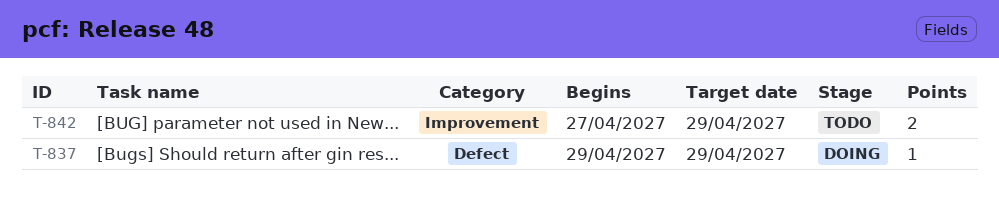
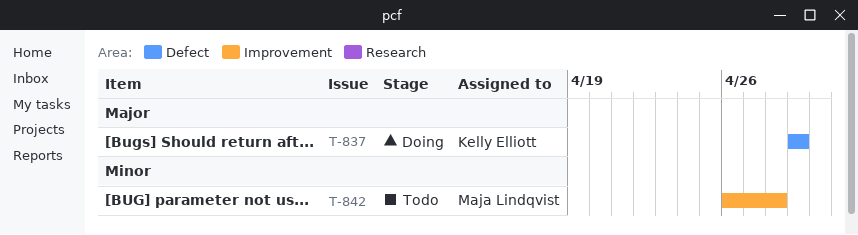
T-842, start: Apr 27 -> Apr 26
T-842, due: Apr 29 -> Apr 28

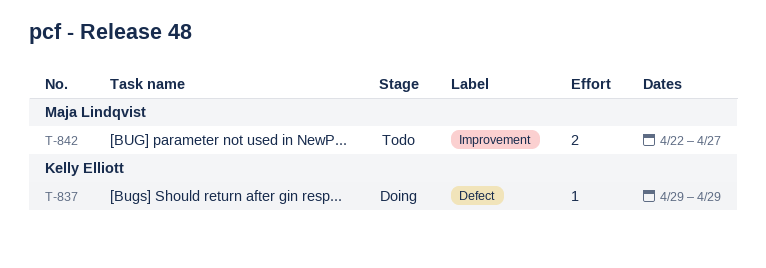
T-842, start: Apr 26 -> Apr 22
T-842, due: Apr 28 -> Apr 27

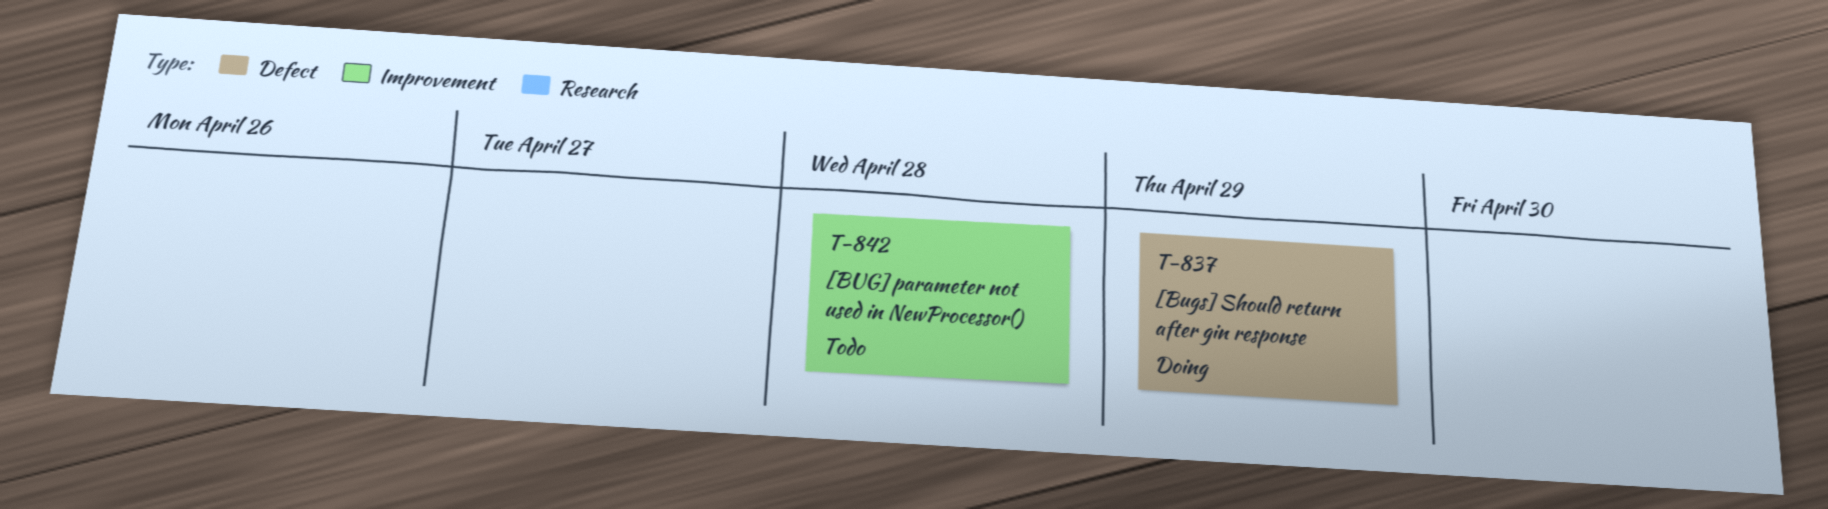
T-842, due: Apr 27 -> Apr 28

